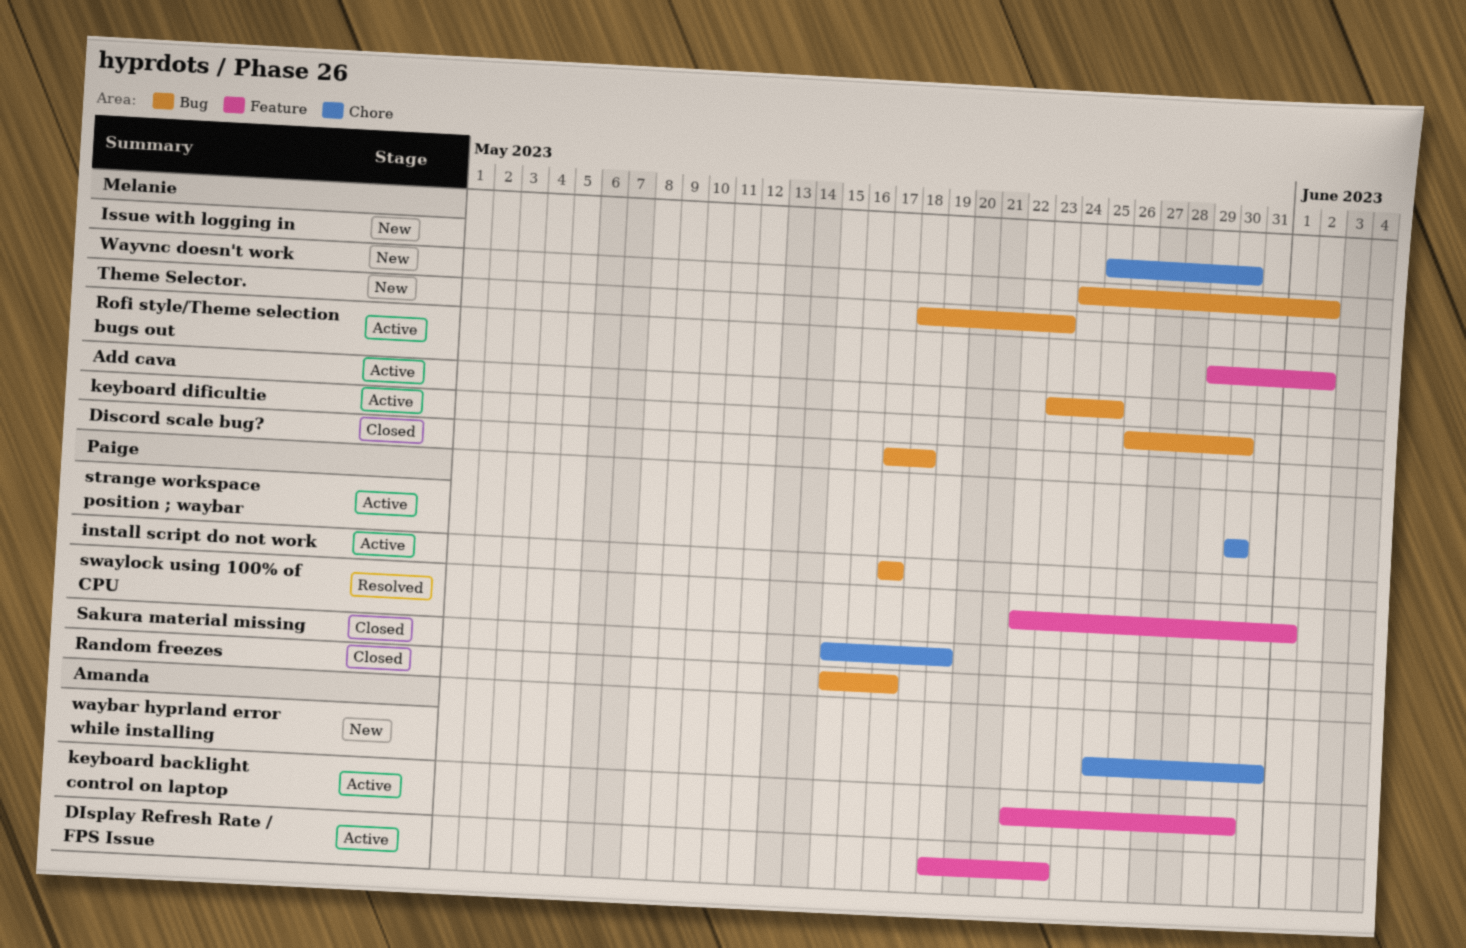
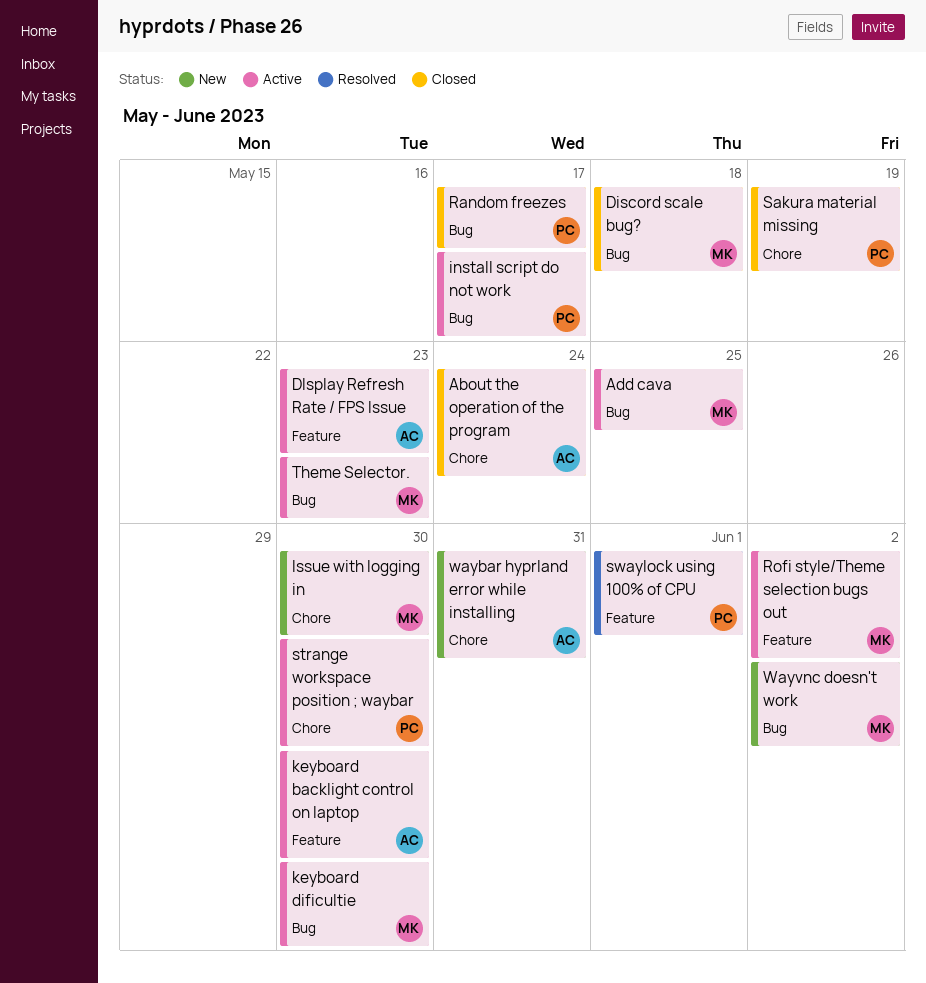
About the operation of the program: none -> present
Theme Selector., status: New -> Active

